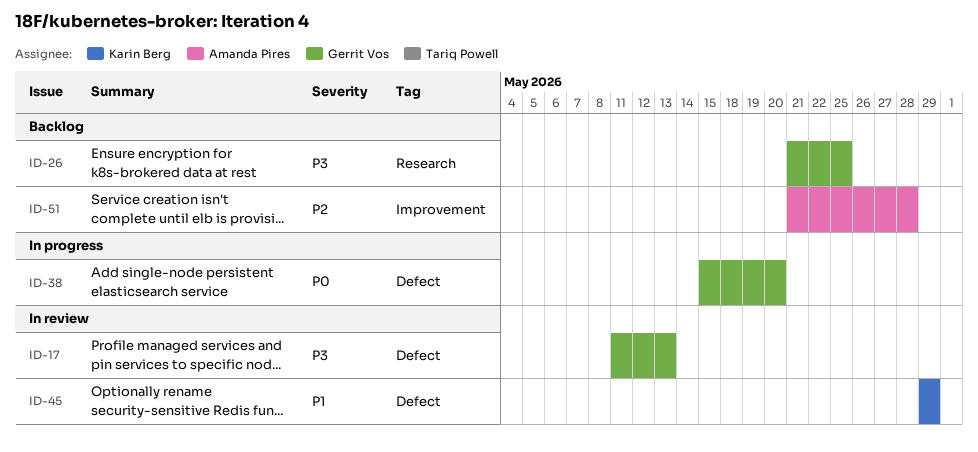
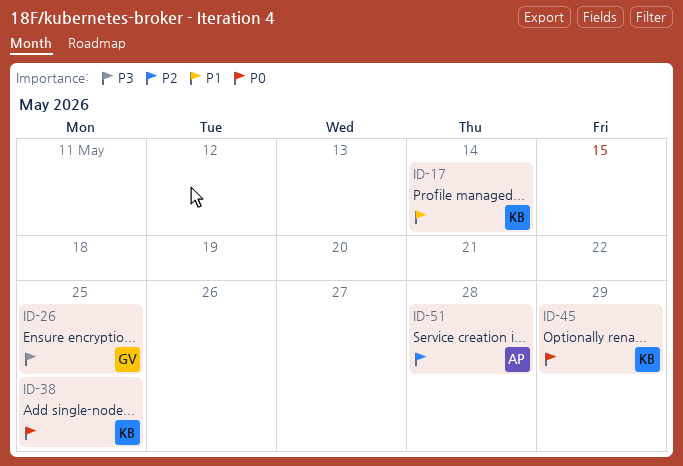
ID-17, owner: Gerrit Vos -> Karin Berg
ID-17, priority: P3 -> P1
ID-17, due: May 13 -> May 14
ID-38, owner: Gerrit Vos -> Karin Berg
ID-38, due: May 20 -> May 25
ID-45, priority: P1 -> P0

